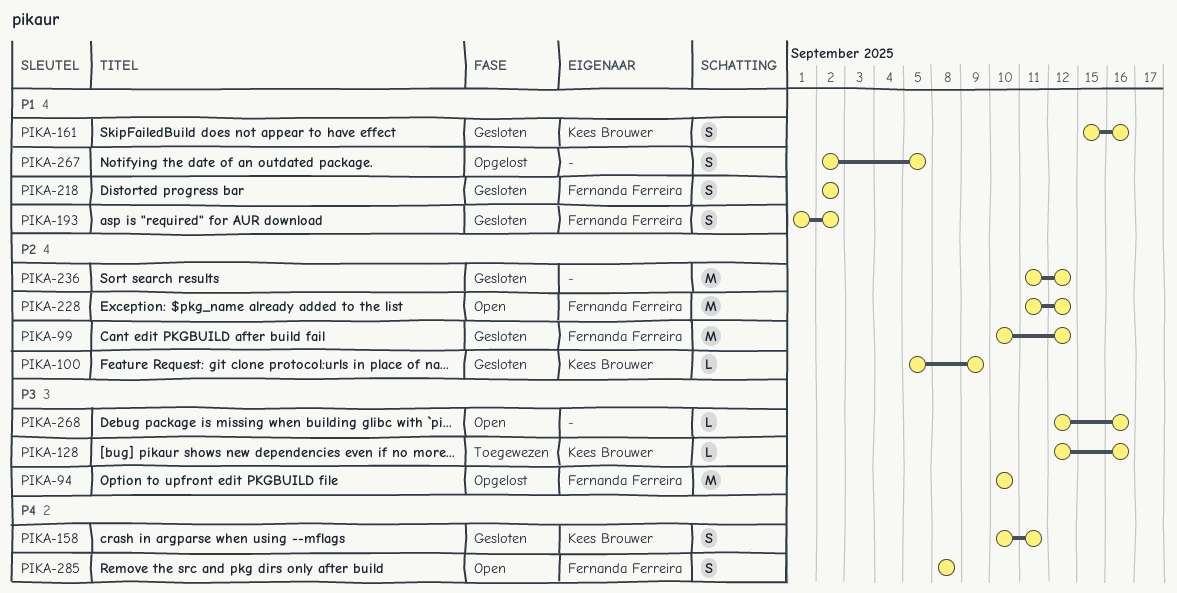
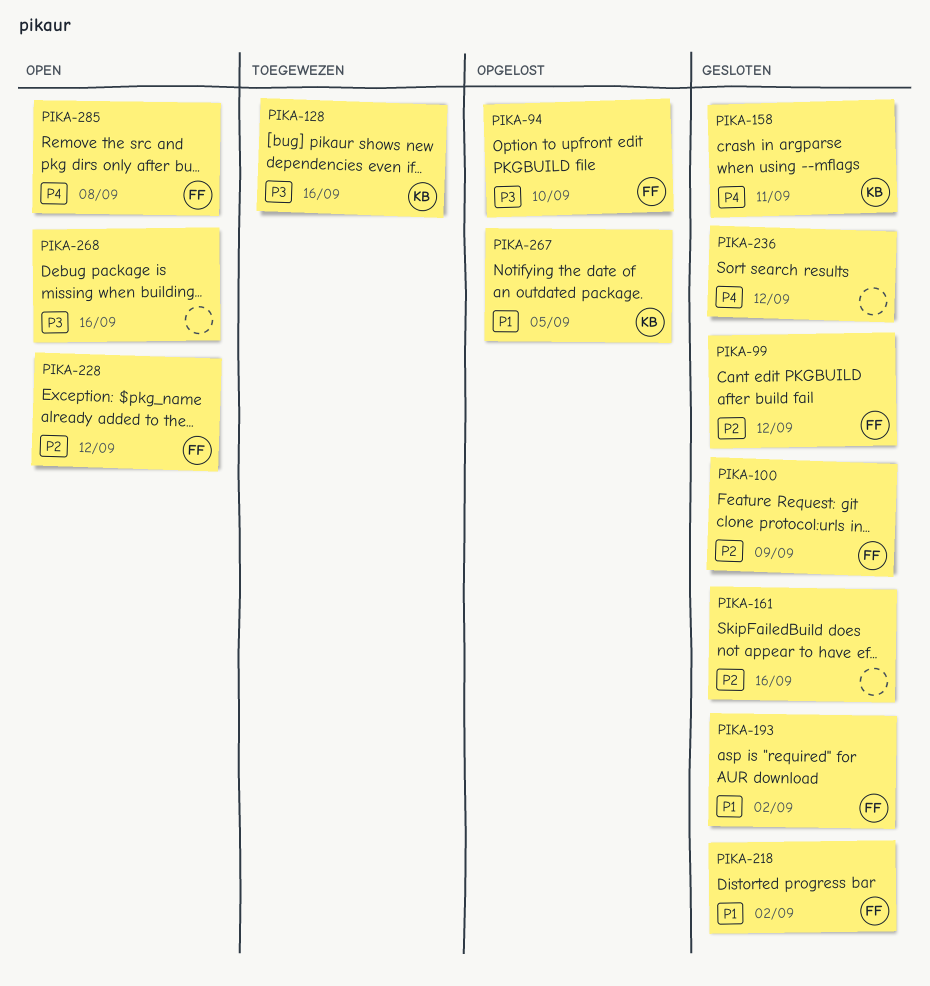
PIKA-100, owner: Kees Brouwer -> Fernanda Ferreira
PIKA-161, owner: Kees Brouwer -> none
PIKA-161, priority: P1 -> P2
PIKA-236, priority: P2 -> P4
PIKA-267, owner: none -> Kees Brouwer

